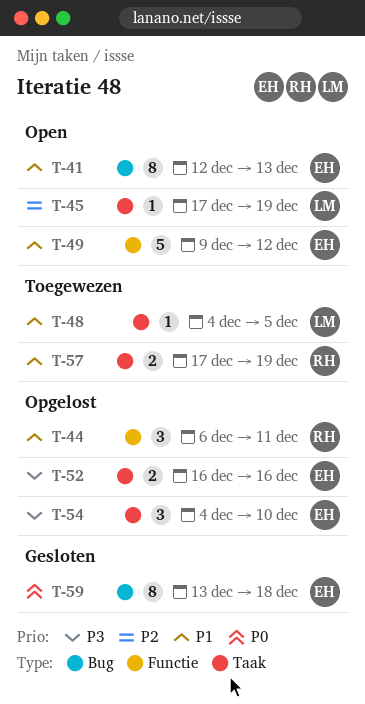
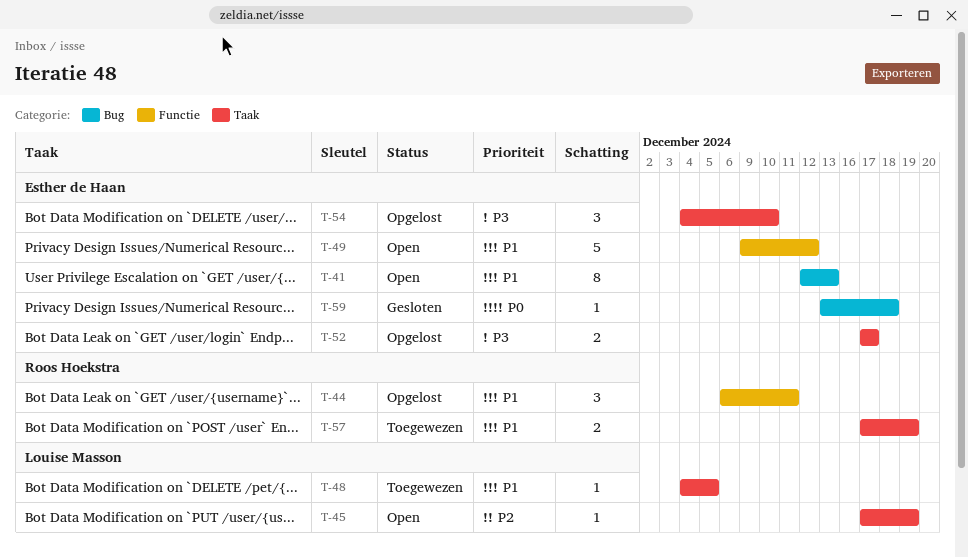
T-52, start: Dec 16 -> Dec 17
T-52, due: Dec 16 -> Dec 17
T-59, estimate: 8 -> 1

